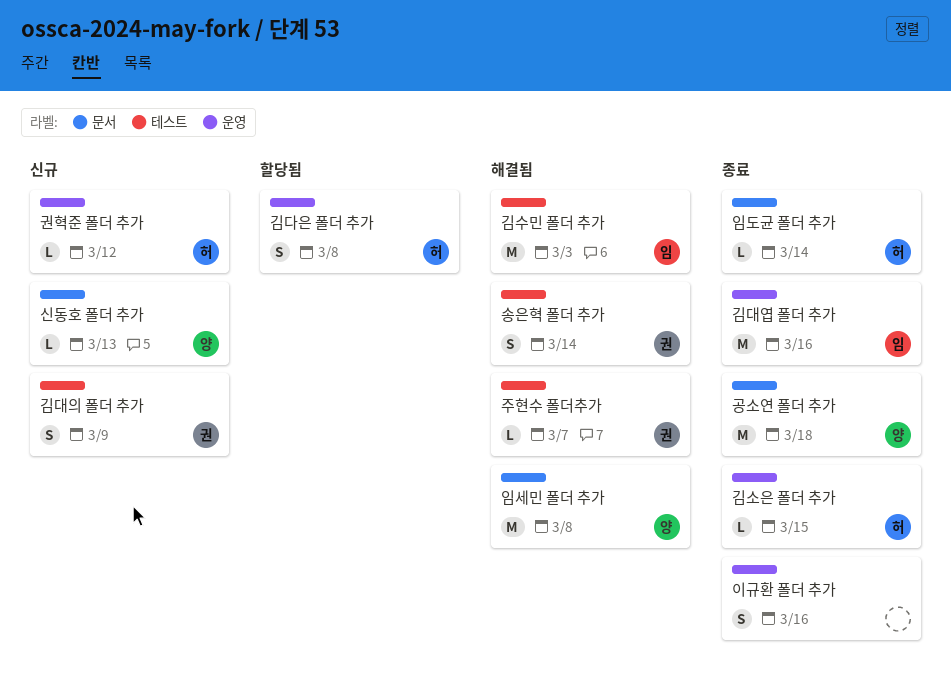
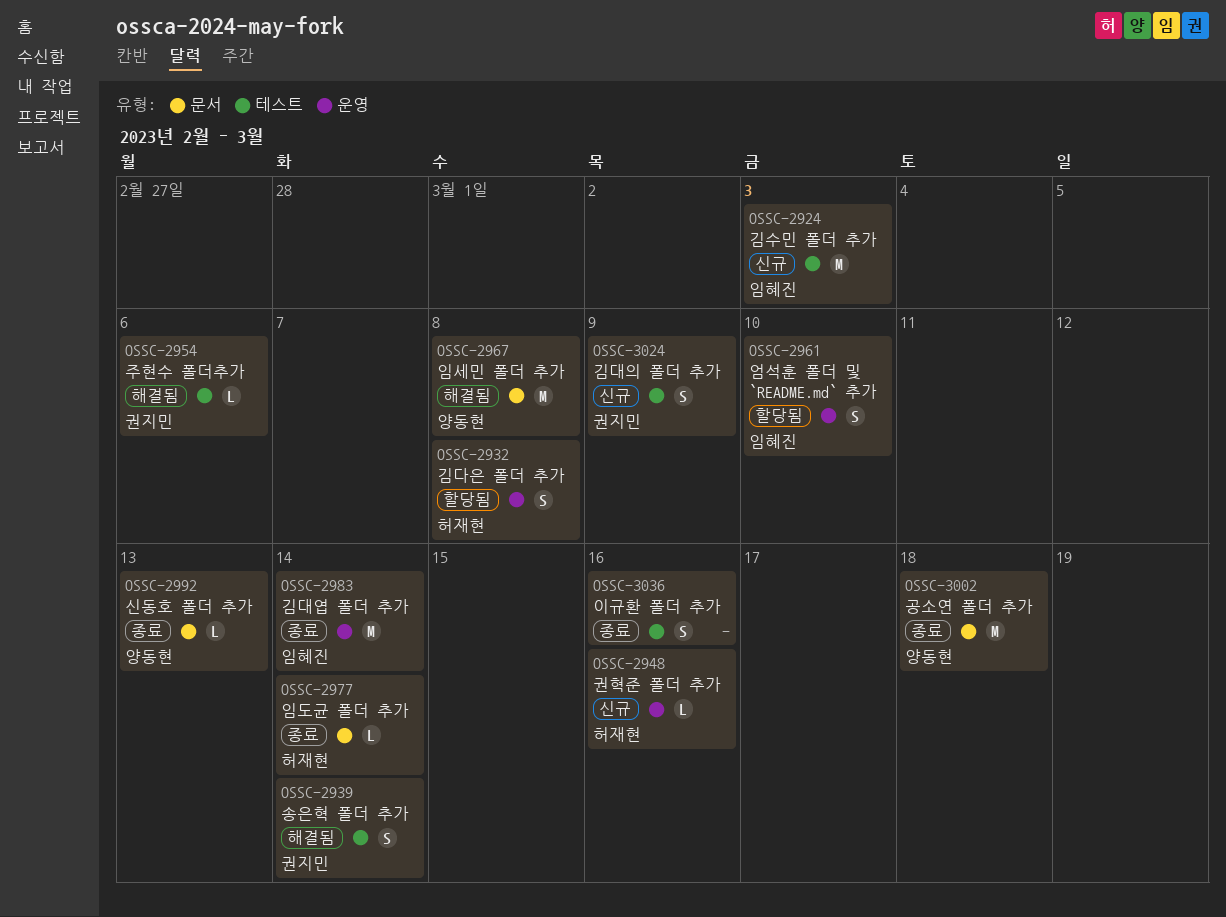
권혁준 폴더 추가, due: Mar 12 -> Mar 16
김대엽 폴더 추가, due: Mar 16 -> Mar 14
김소은 폴더 추가: present -> none
김수민 폴더 추가, status: 해결됨 -> 신규
신동호 폴더 추가, status: 신규 -> 종료
엄석훈 폴더 및 `README.md` 추가: none -> present
이규환 폴더 추가, label: 운영 -> 테스트
주현수 폴더추가, due: Mar 7 -> Mar 6

